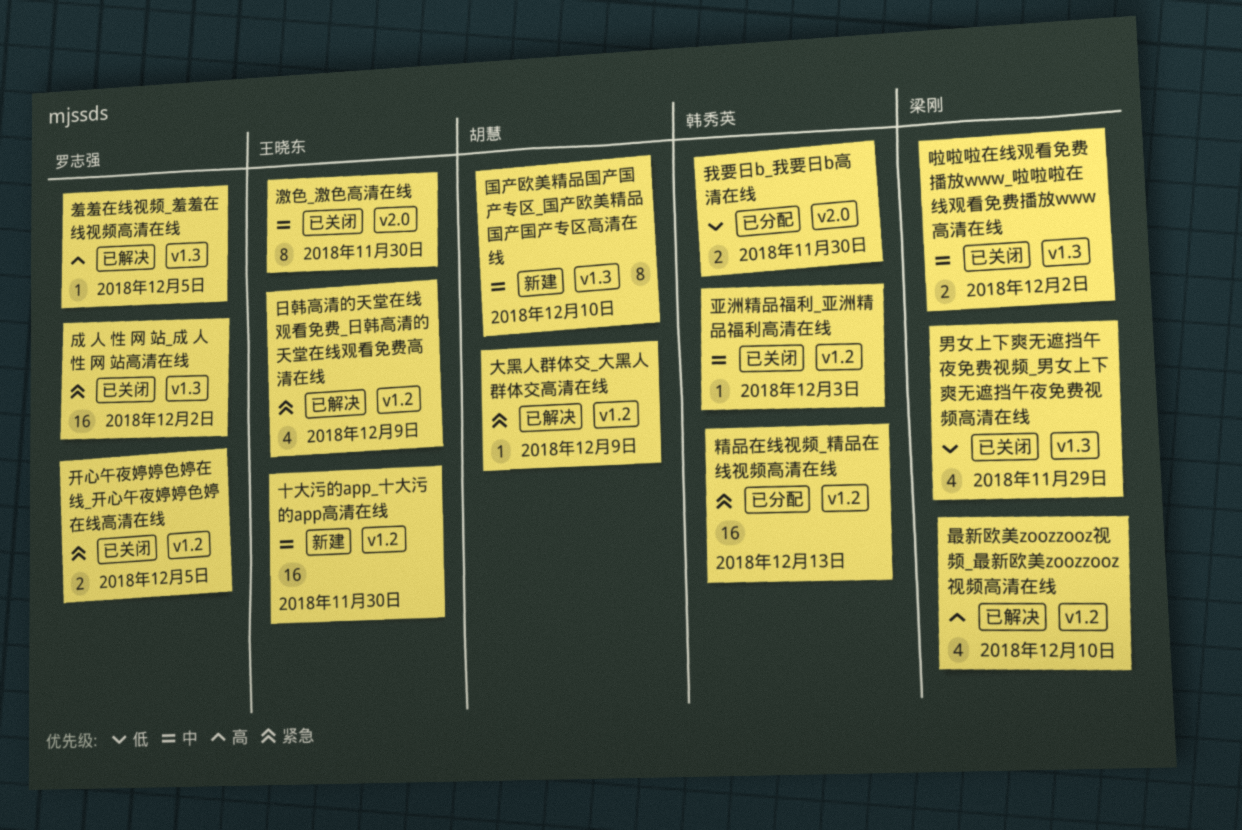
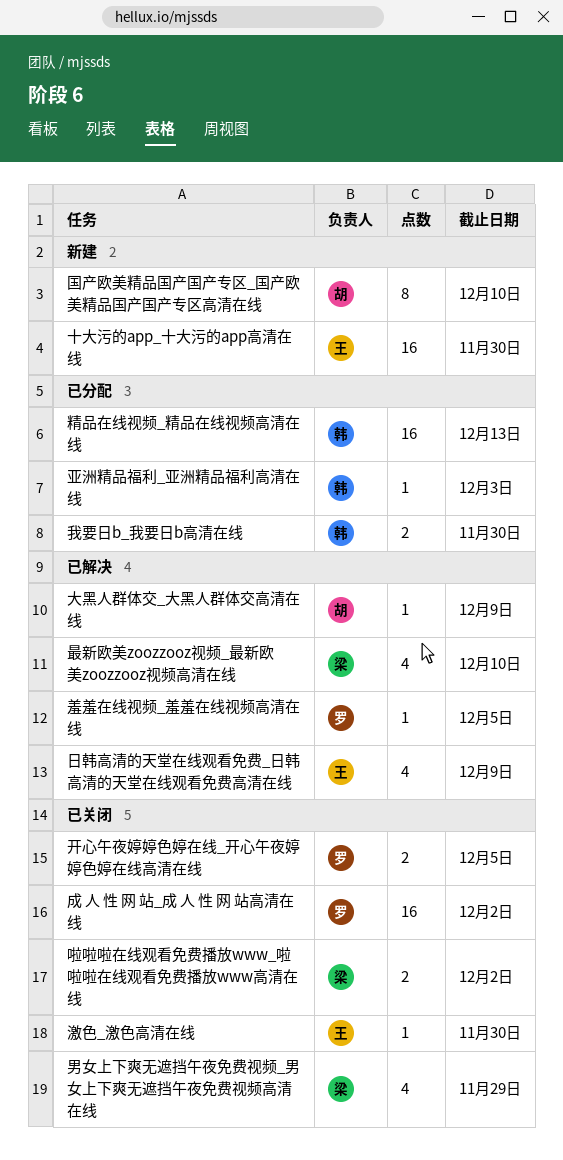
亚洲精品福利_亚洲精品福利高清在线, status: 已关闭 -> 已分配
激色_激色高清在线, estimate: 8 -> 1

